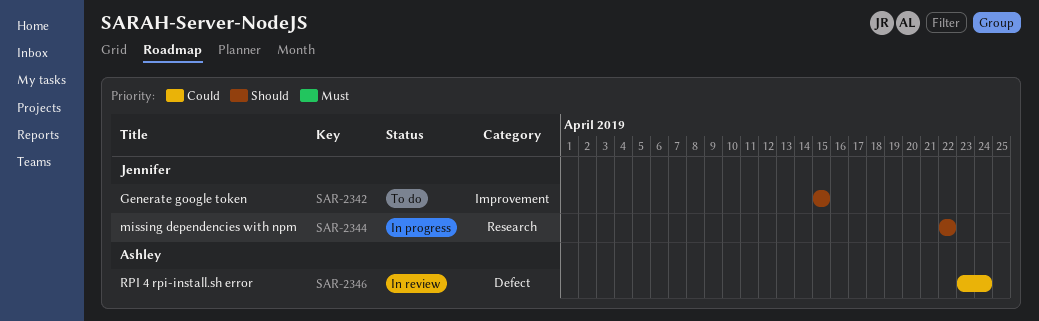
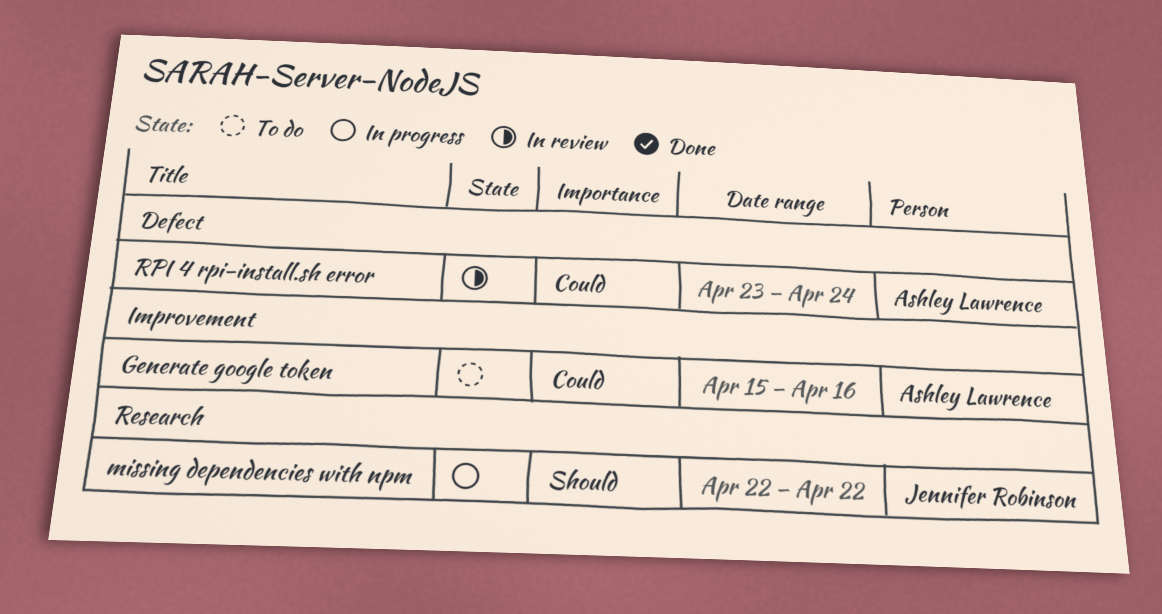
Generate google token, owner: Jennifer Robinson -> Ashley Lawrence
Generate google token, priority: Should -> Could
Generate google token, due: Apr 15 -> Apr 16

